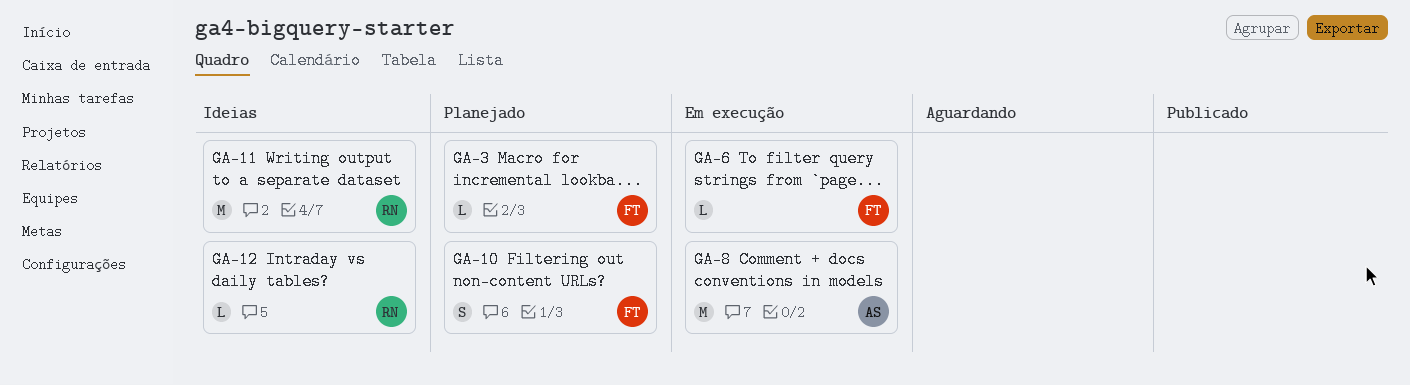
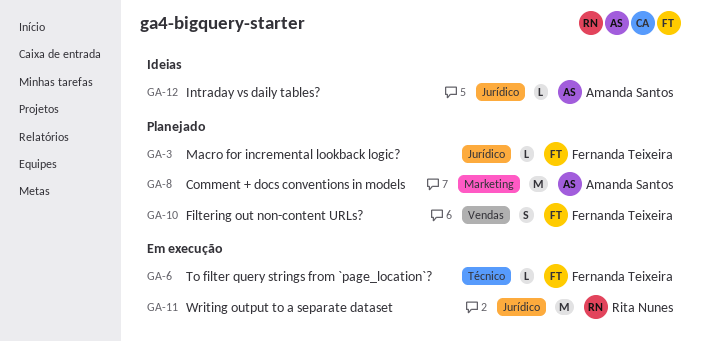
GA-8, status: Em execução -> Planejado
GA-11, status: Ideias -> Em execução
GA-12, owner: Rita Nunes -> Amanda Santos

